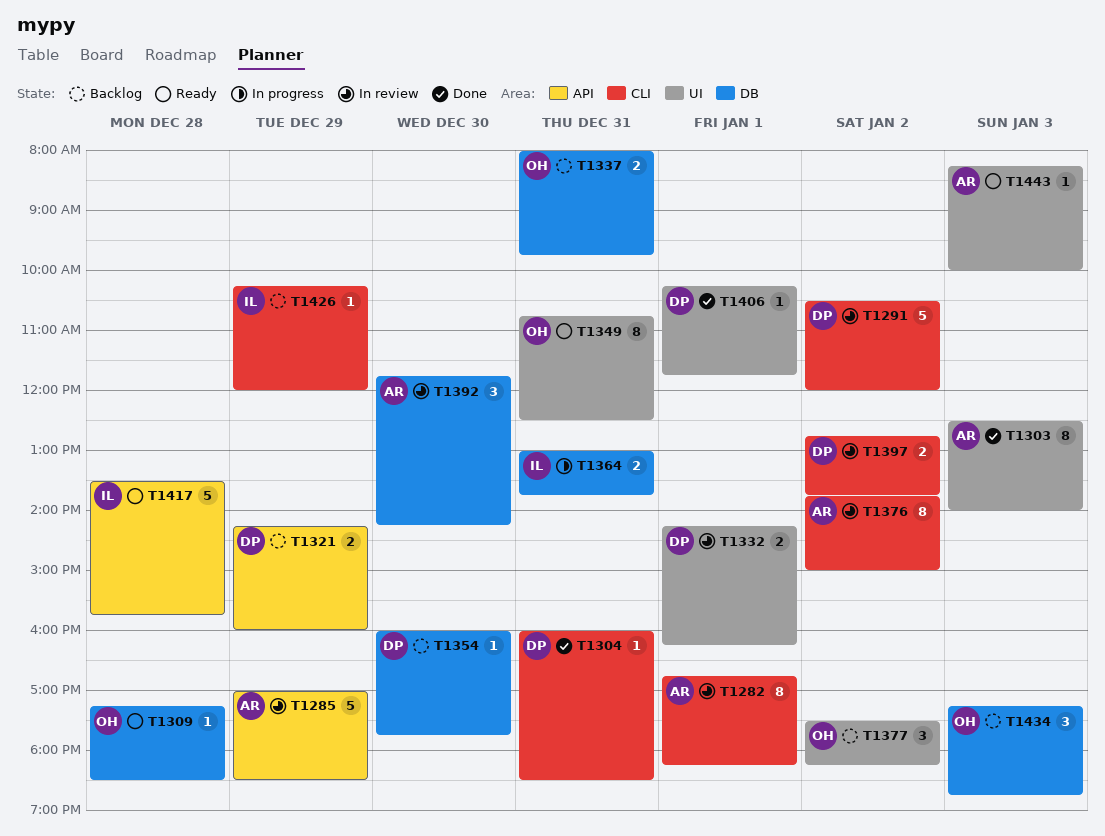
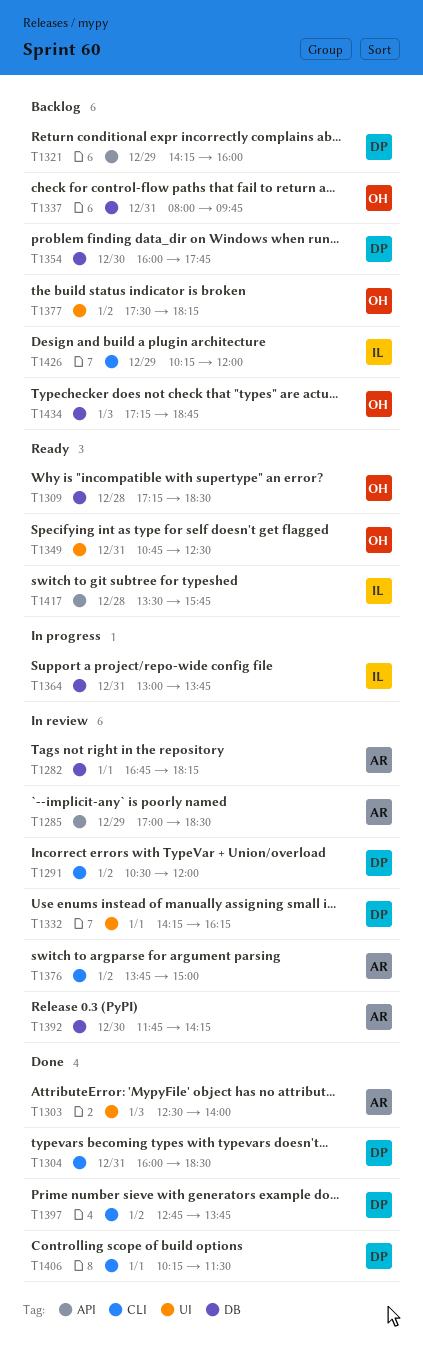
T1282, label: CLI -> DB
T1397, status: In review -> Done
T1406, label: UI -> CLI
T1406, ends: 11:45 -> 11:30
T1443: present -> none

